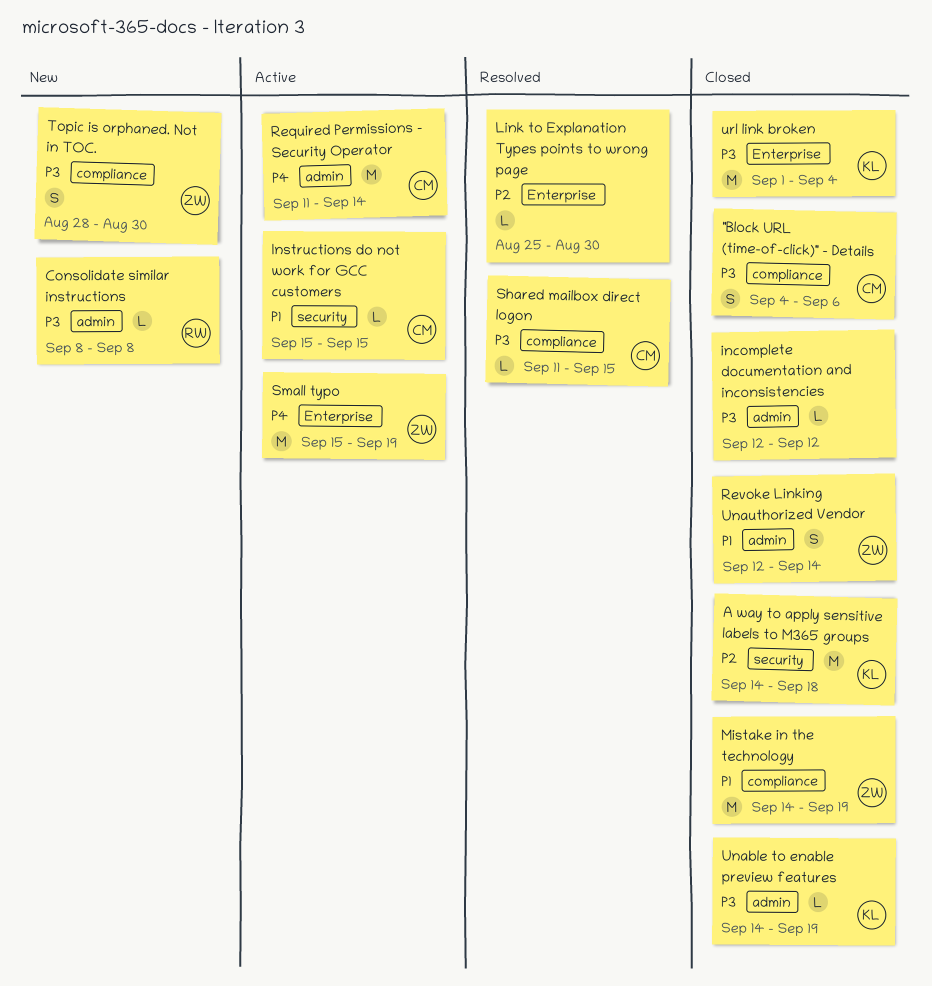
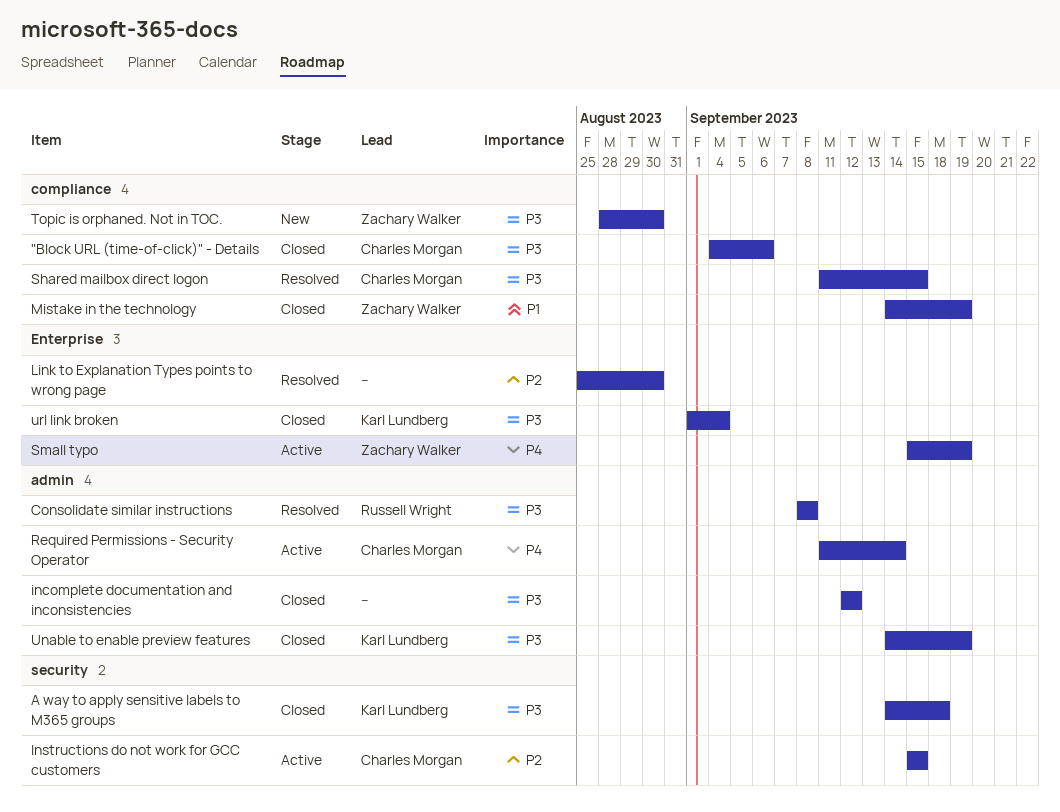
A way to apply sensitive labels to M365 groups, priority: P2 -> P3
Consolidate similar instructions, status: New -> Resolved
Instructions do not work for GCC customers, priority: P1 -> P2
Revoke Linking Unauthorized Vendor: present -> none

